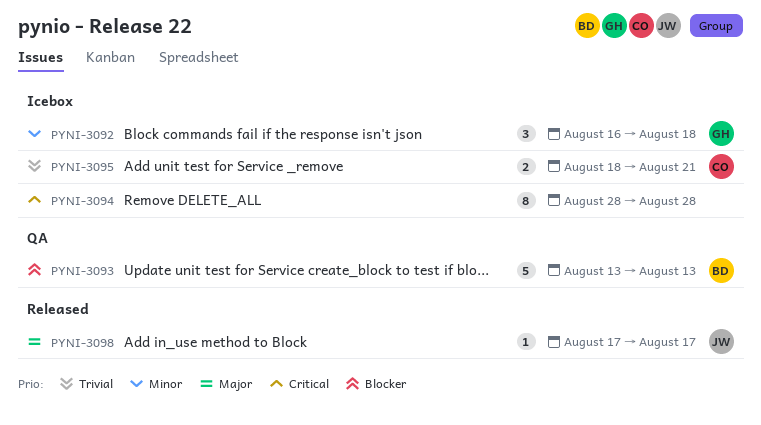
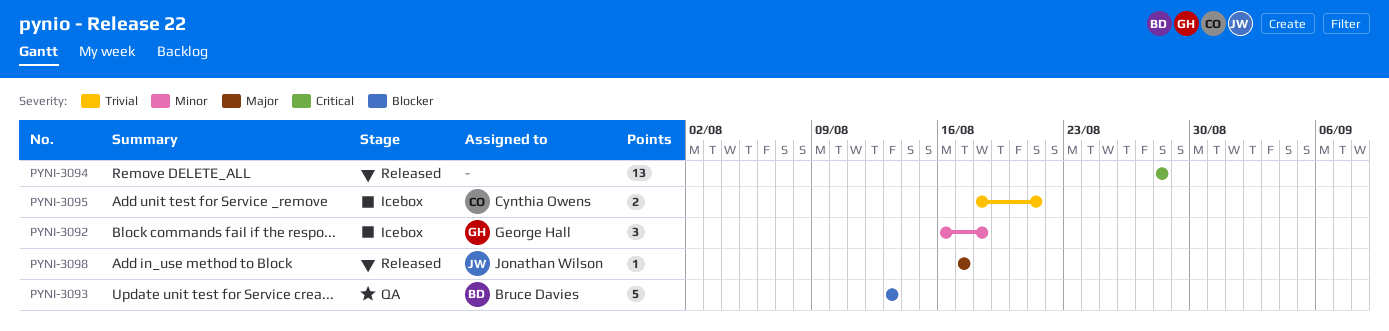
PYNI-3094, status: Icebox -> Released
PYNI-3094, estimate: 8 -> 13

